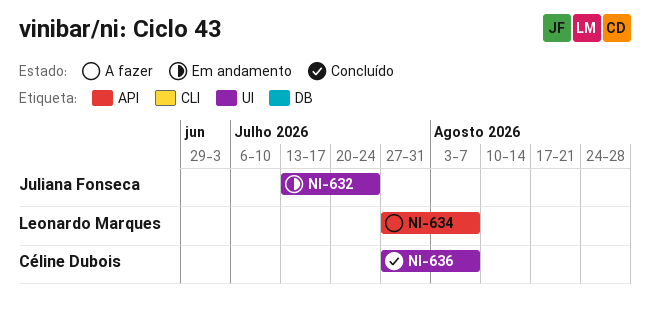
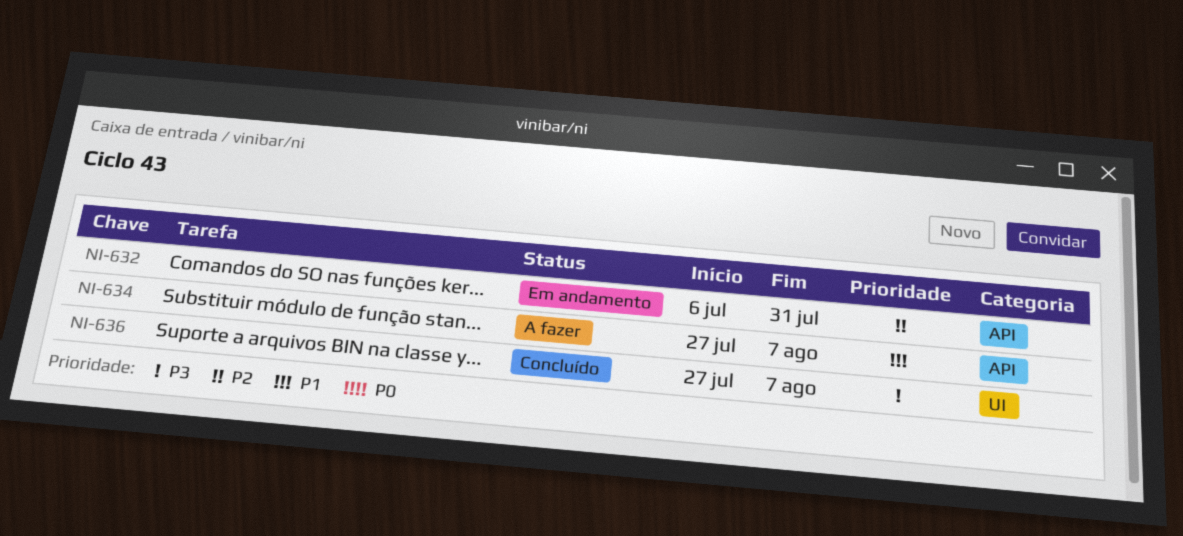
NI-632, label: UI -> API
NI-632, start: Jul 13 -> Jul 6
NI-632, due: Jul 24 -> Jul 31

